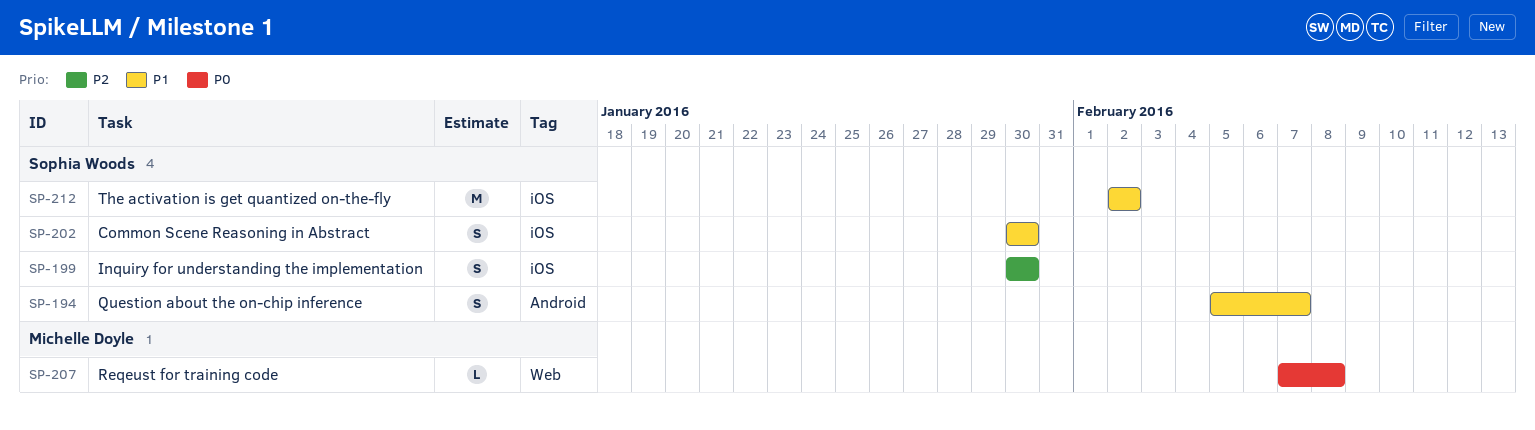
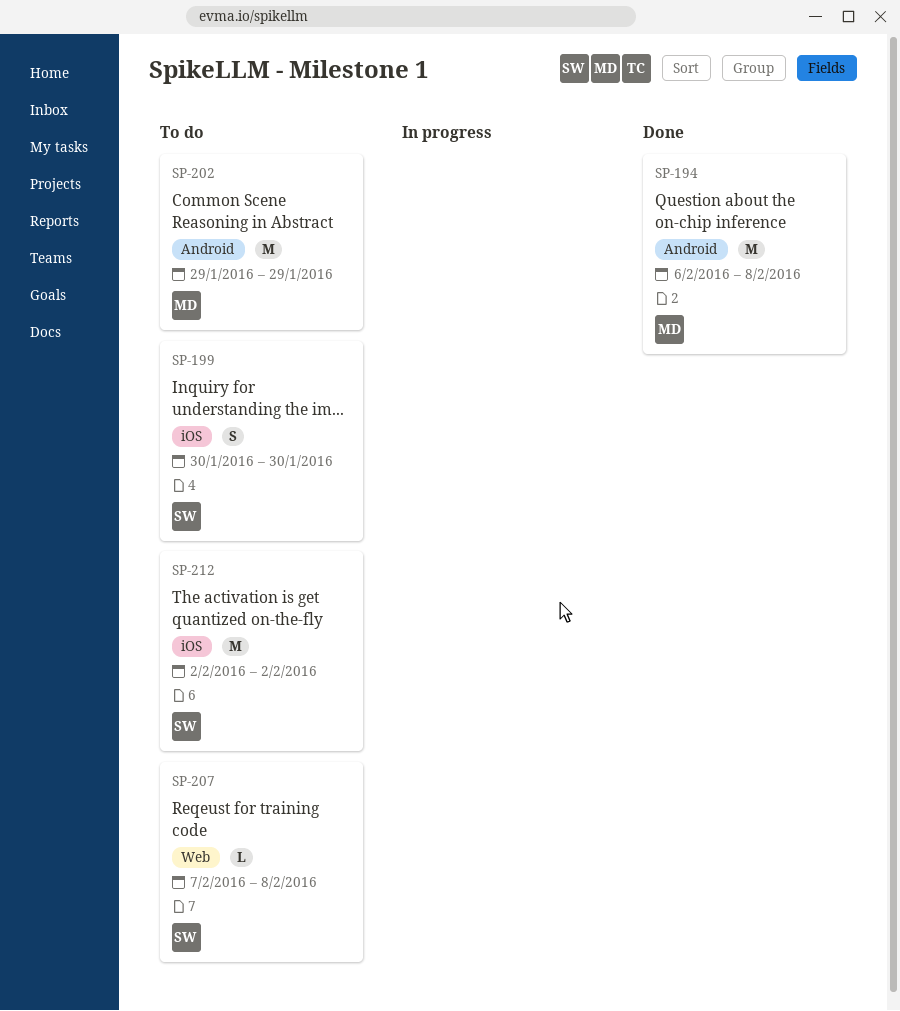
SP-194, owner: Sophia Woods -> Michelle Doyle
SP-194, estimate: S -> M
SP-194, start: Feb 5 -> Feb 6
SP-194, due: Feb 7 -> Feb 8
SP-202, owner: Sophia Woods -> Michelle Doyle
SP-202, label: iOS -> Android
SP-202, estimate: S -> M
SP-202, start: Jan 30 -> Jan 29
SP-202, due: Jan 30 -> Jan 29
SP-207, owner: Michelle Doyle -> Sophia Woods

